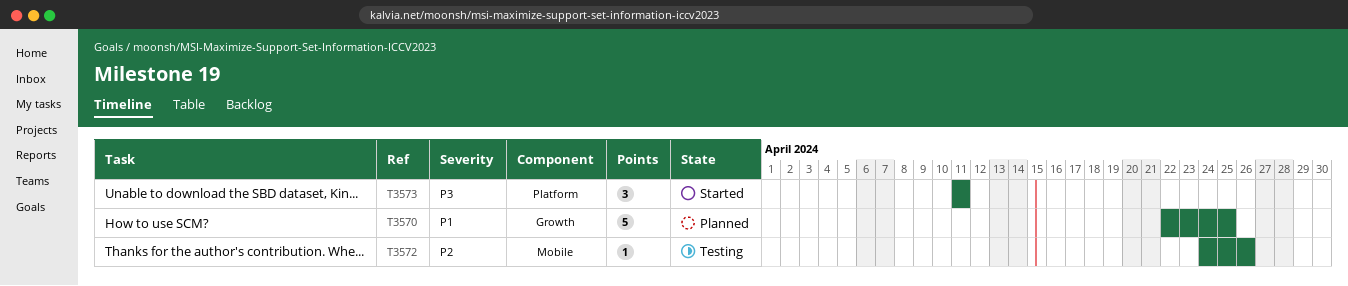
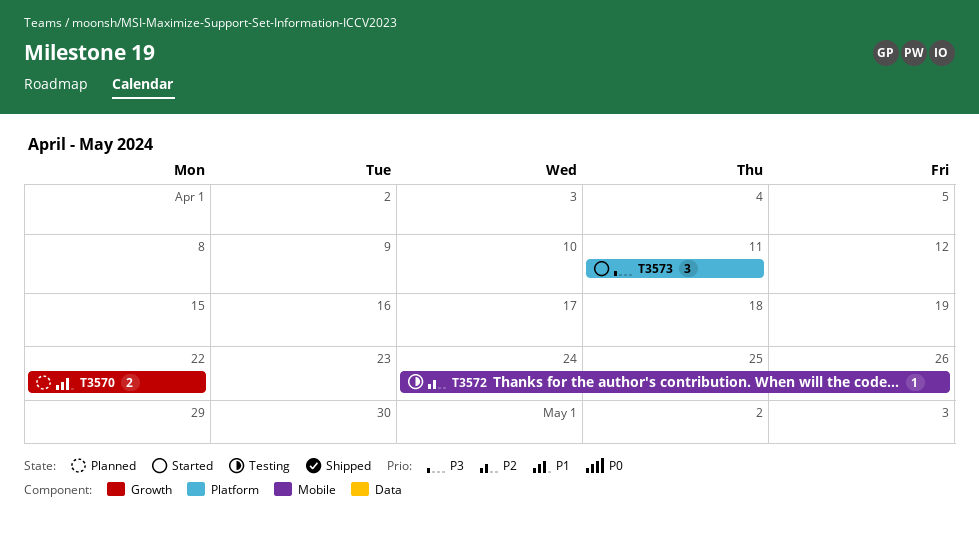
T3570, estimate: 5 -> 2
T3570, due: Apr 25 -> Apr 22

